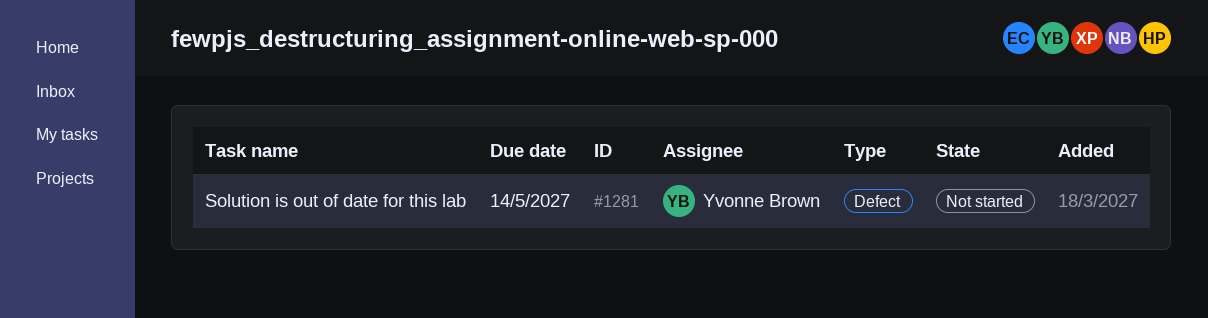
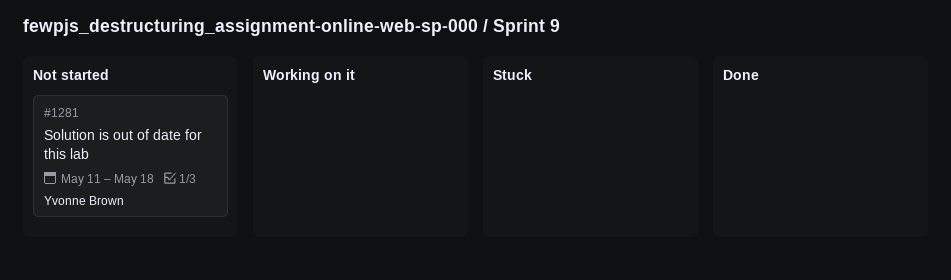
#1281, due: May 14 -> May 18

